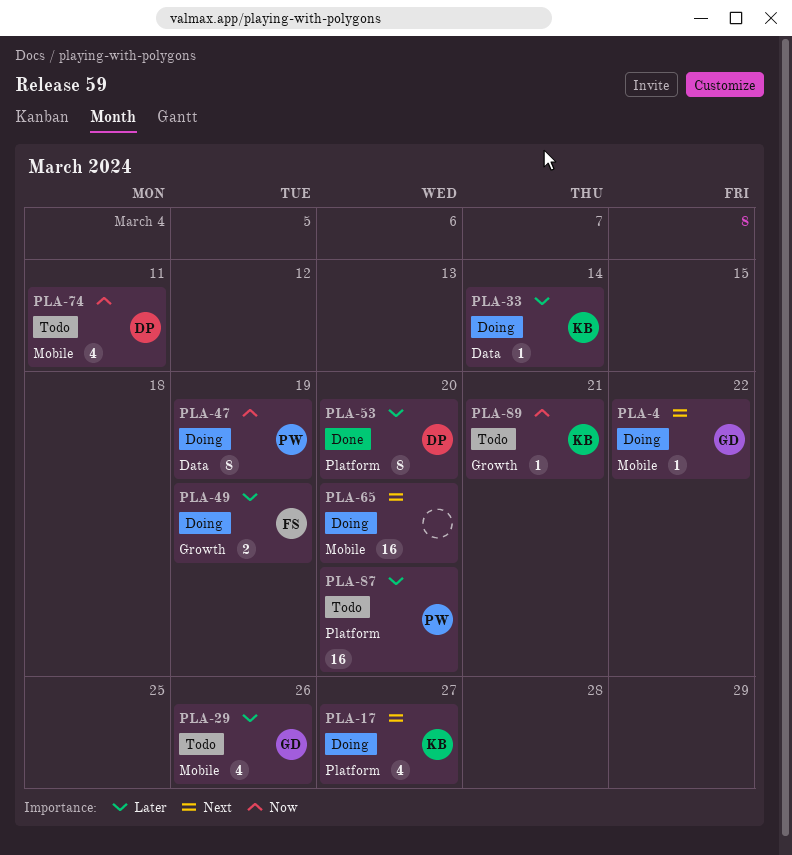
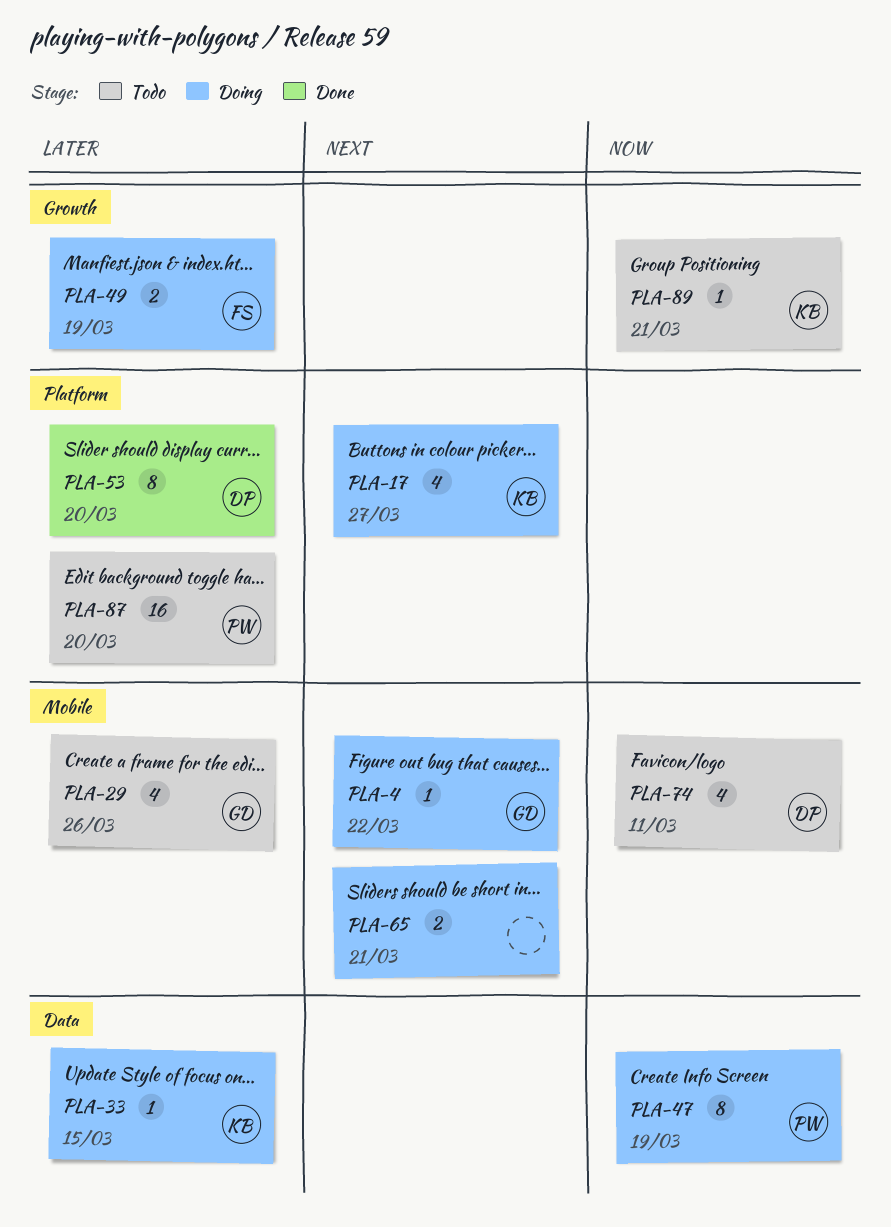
PLA-33, due: Mar 14 -> Mar 15
PLA-65, estimate: 16 -> 2
PLA-65, due: Mar 20 -> Mar 21

